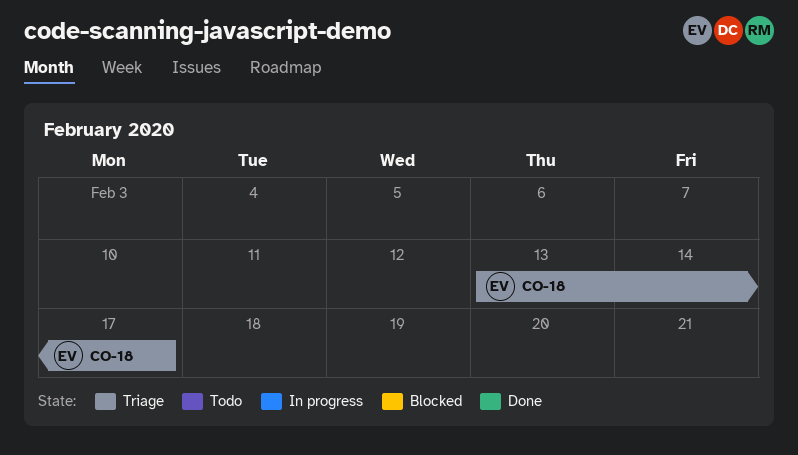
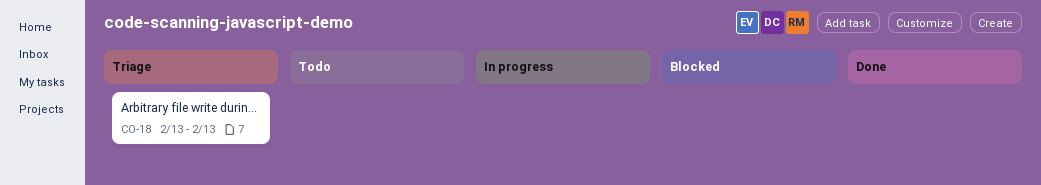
CO-18, due: Feb 17 -> Feb 13

